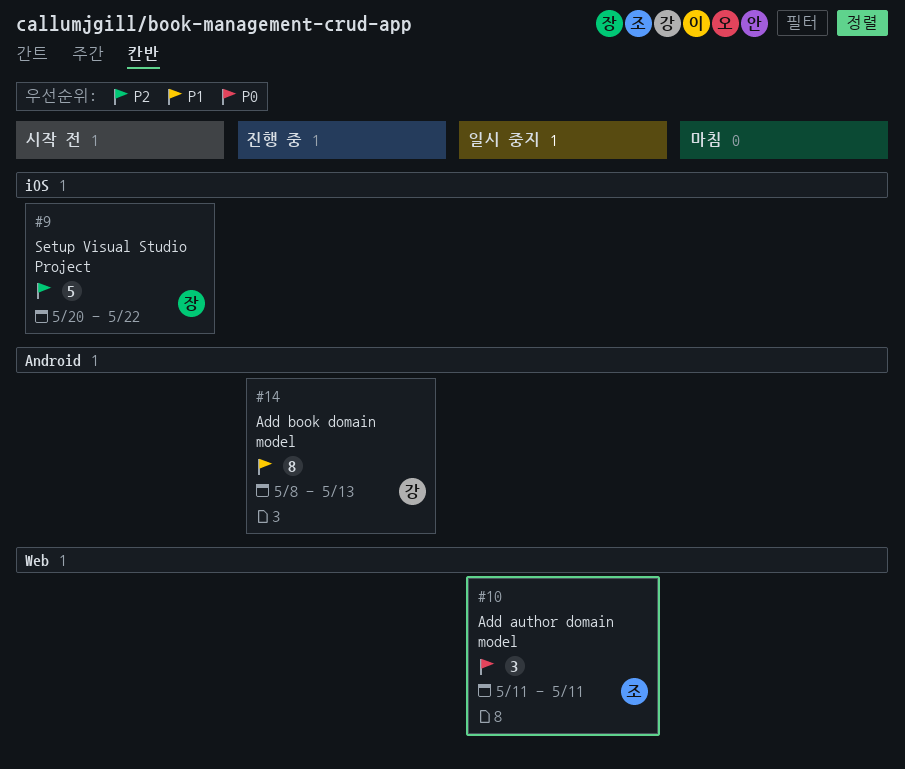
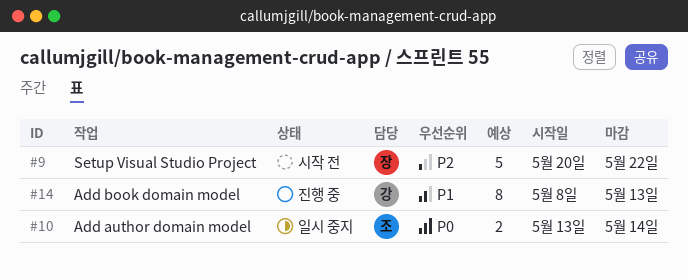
#10, estimate: 3 -> 2
#10, start: May 11 -> May 13
#10, due: May 11 -> May 14

